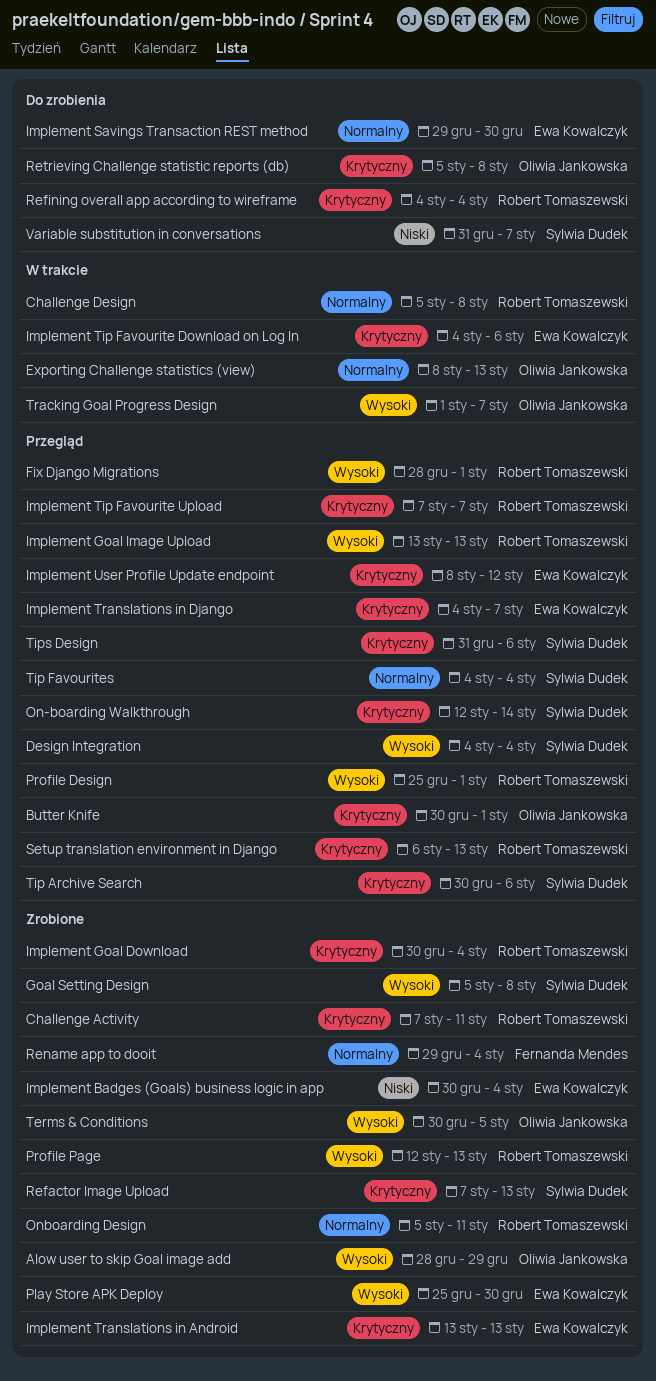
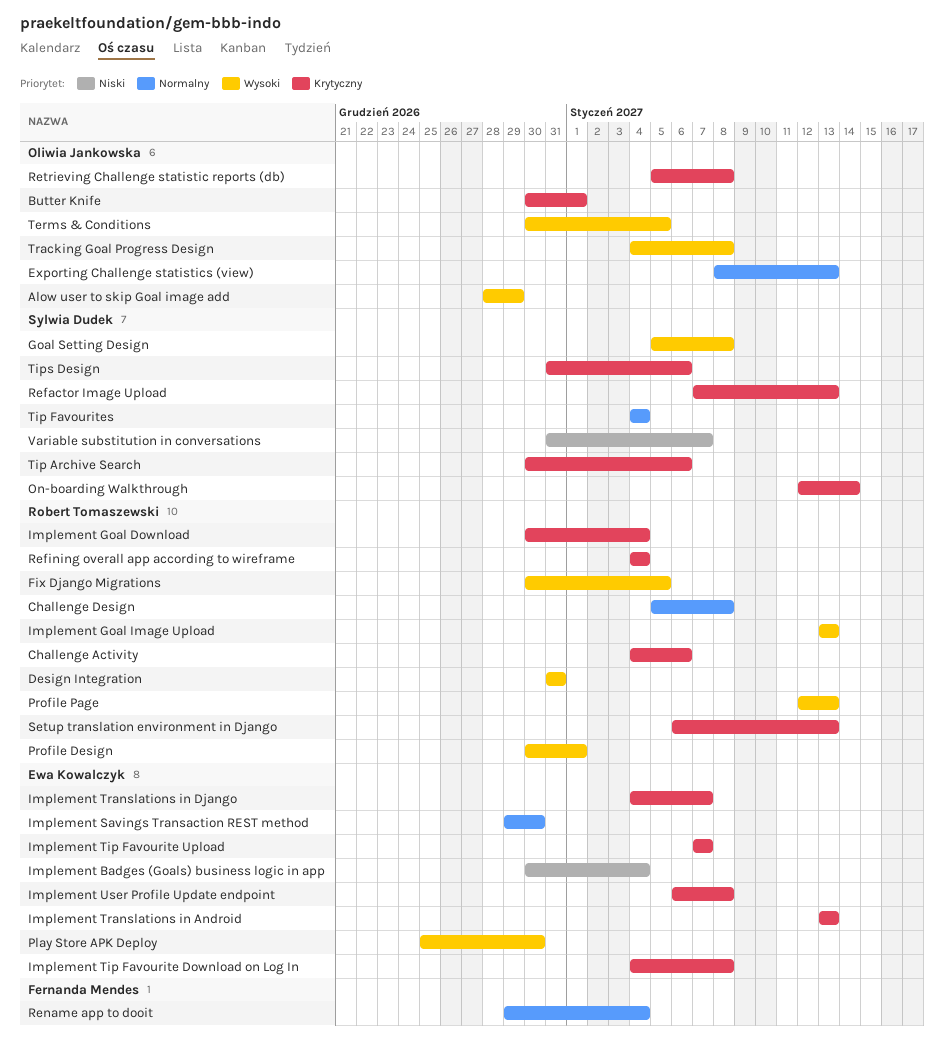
Challenge Activity, start: Jan 7 -> Jan 4
Challenge Activity, due: Jan 11 -> Jan 6
Design Integration, owner: Sylwia Dudek -> Robert Tomaszewski
Design Integration, start: Jan 4 -> Dec 31
Design Integration, due: Jan 4 -> Dec 31
Fix Django Migrations, start: Dec 28 -> Dec 30
Fix Django Migrations, due: Jan 1 -> Jan 5
Implement Tip Favourite Download on Log In, due: Jan 6 -> Jan 8
Implement Tip Favourite Upload, owner: Robert Tomaszewski -> Ewa Kowalczyk
Implement User Profile Update endpoint, start: Jan 8 -> Jan 6
Implement User Profile Update endpoint, due: Jan 12 -> Jan 8
Onboarding Design: present -> none
Profile Design, start: Dec 25 -> Dec 30
Tracking Goal Progress Design, start: Jan 1 -> Jan 4
Tracking Goal Progress Design, due: Jan 7 -> Jan 8

